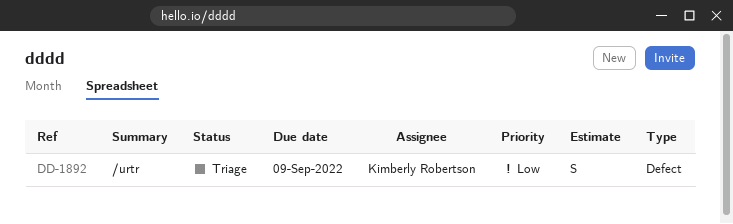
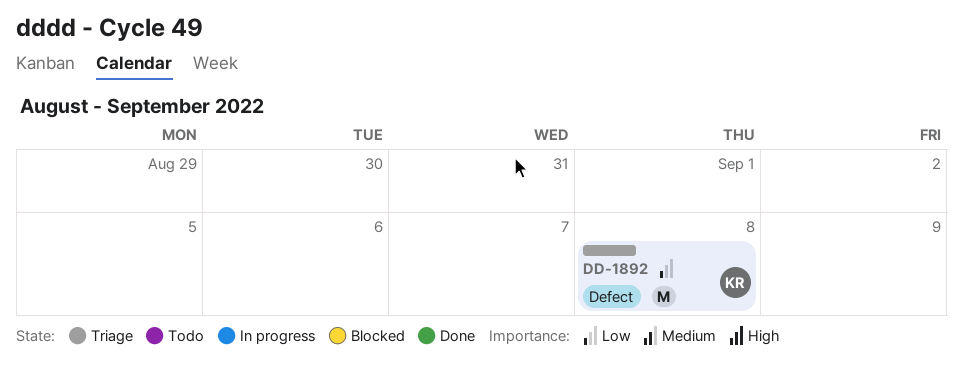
DD-1892, estimate: S -> M
DD-1892, due: Sep 9 -> Sep 8

